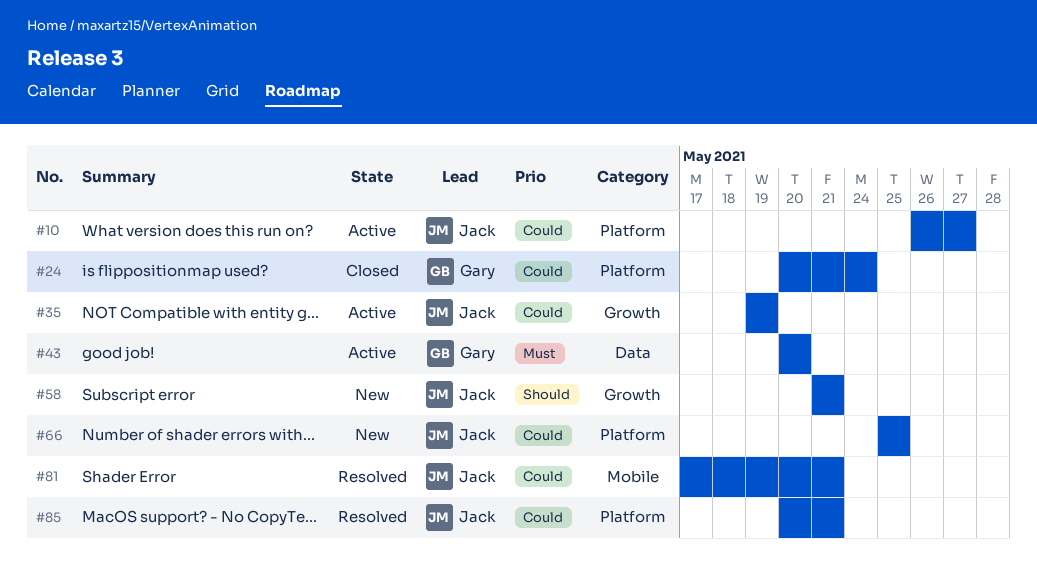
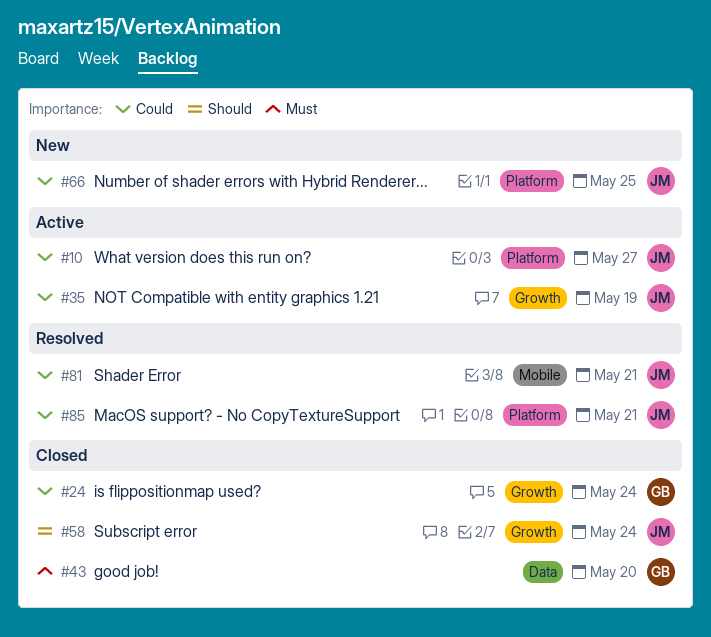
#24, label: Platform -> Growth
#43, status: Active -> Closed
#58, status: New -> Closed
#58, due: May 21 -> May 24

